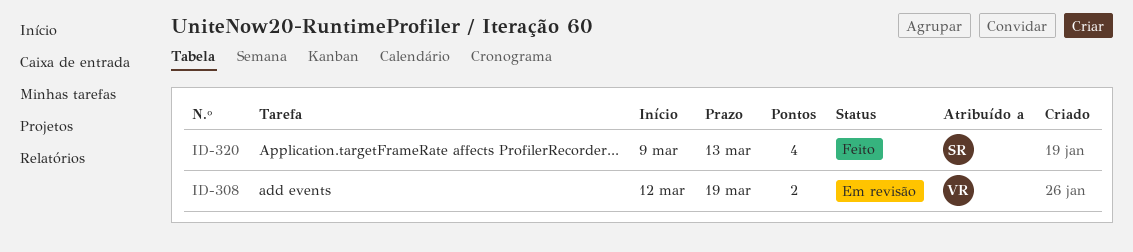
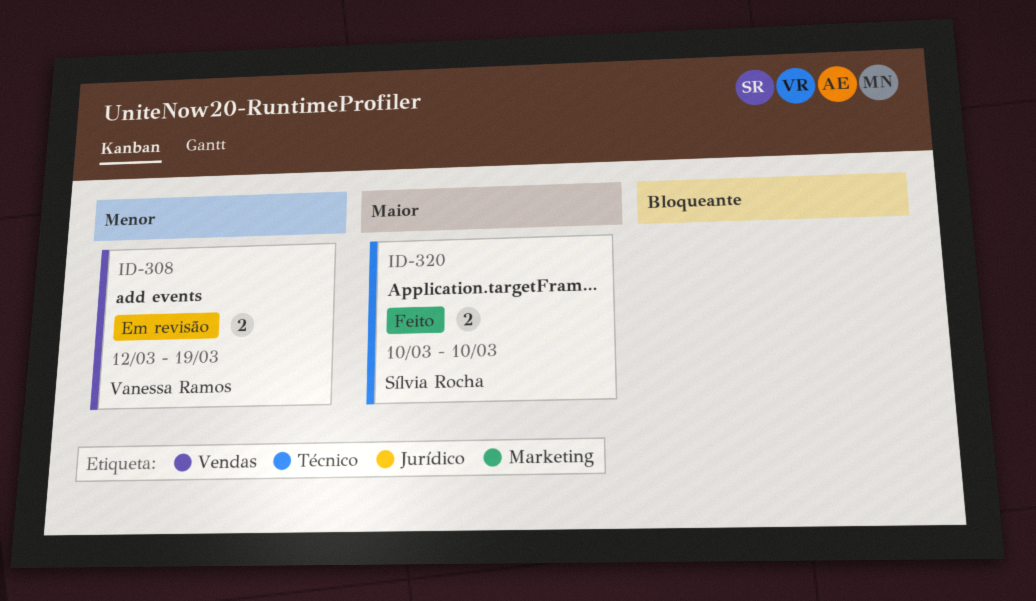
ID-320, estimate: 4 -> 2
ID-320, start: Mar 9 -> Mar 10
ID-320, due: Mar 13 -> Mar 10

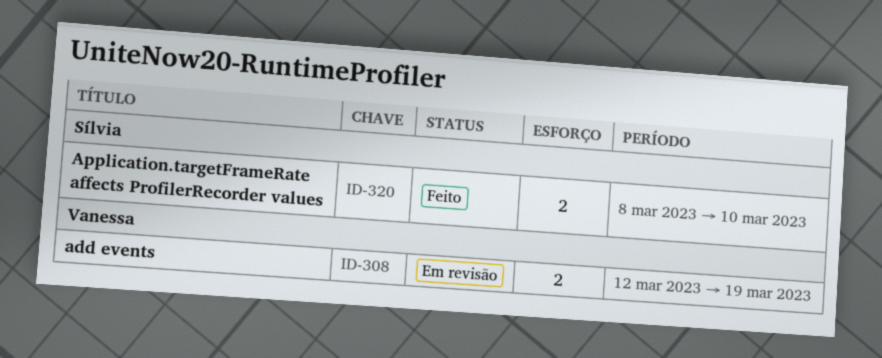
ID-320, start: Mar 10 -> Mar 8

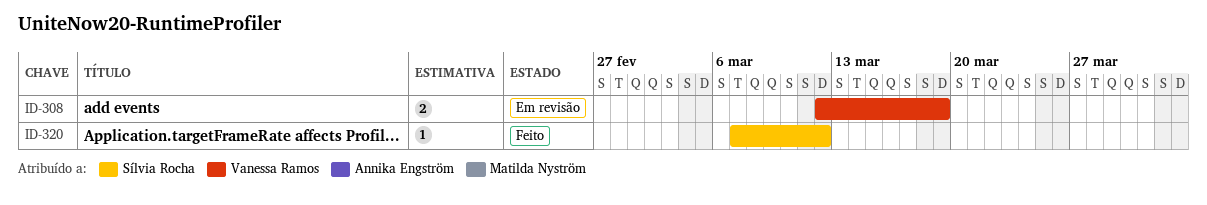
ID-320, estimate: 2 -> 1
ID-320, start: Mar 8 -> Mar 7
ID-320, due: Mar 10 -> Mar 12

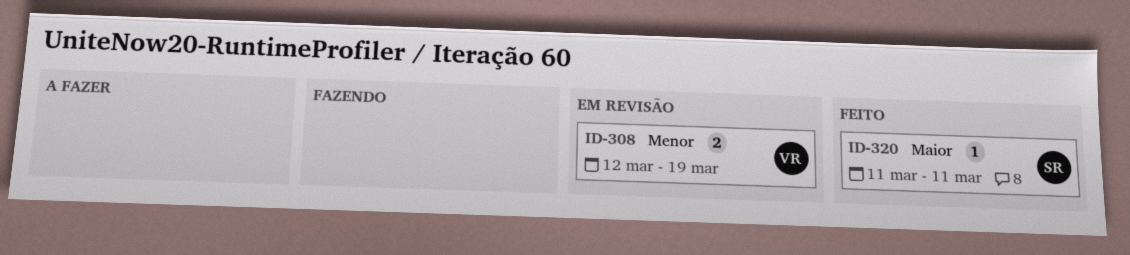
ID-320, start: Mar 7 -> Mar 11
ID-320, due: Mar 12 -> Mar 11

